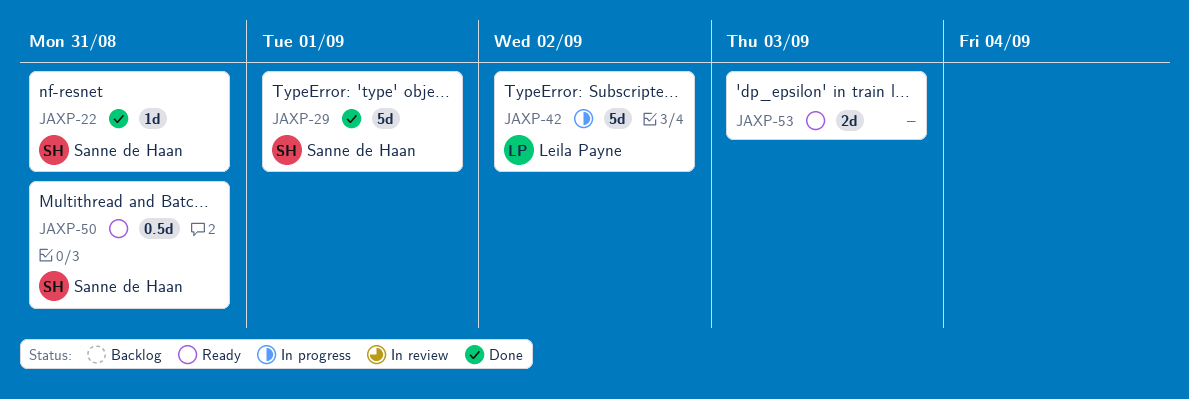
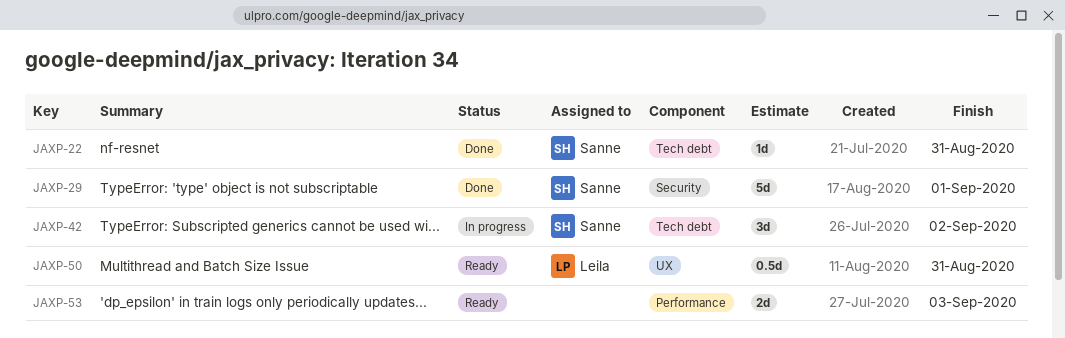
JAXP-42, owner: Leila Payne -> Sanne de Haan
JAXP-42, estimate: 5d -> 3d
JAXP-50, owner: Sanne de Haan -> Leila Payne

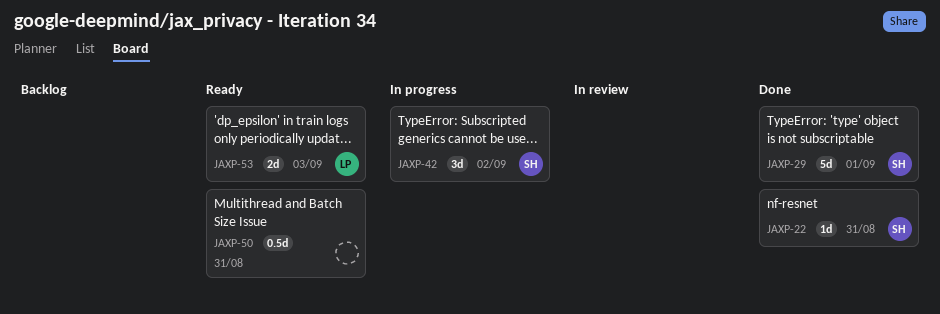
JAXP-50, owner: Leila -> none
JAXP-53, owner: none -> Leila

